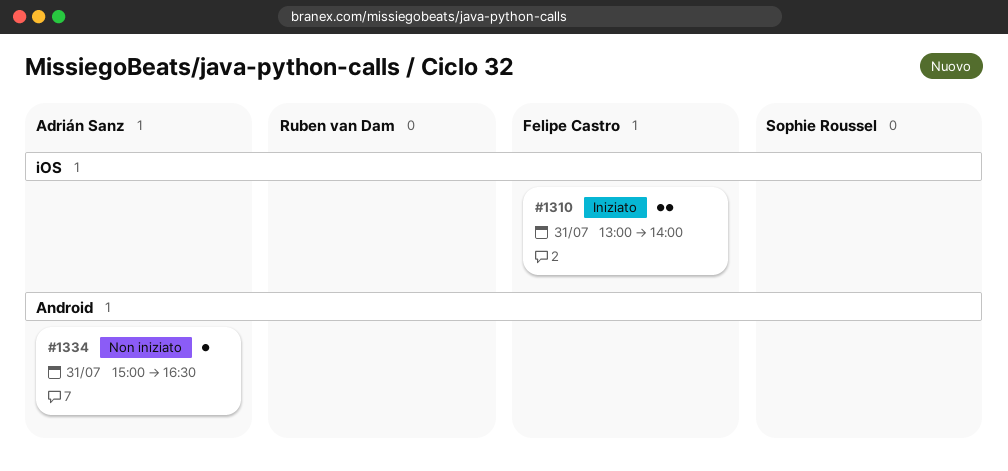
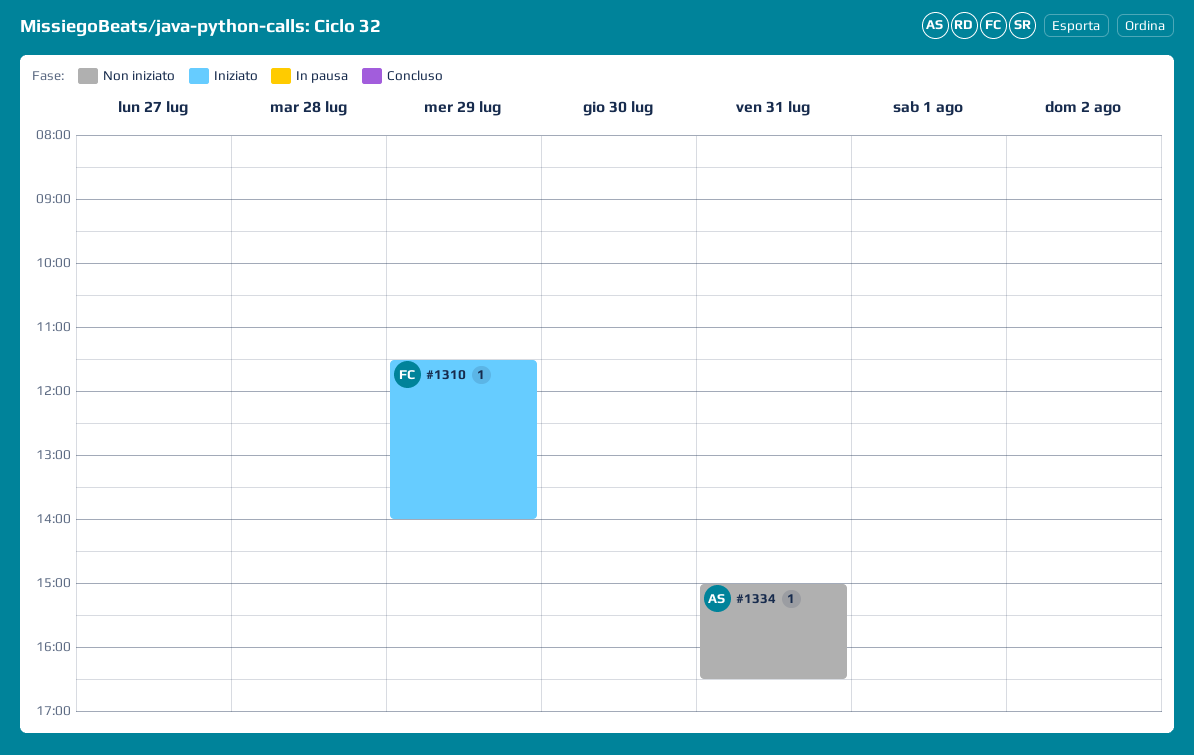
#1310, estimate: 2 -> 1
#1310, day: Jul 31 -> Jul 29
#1310, begins: 13:00 -> 11:30

